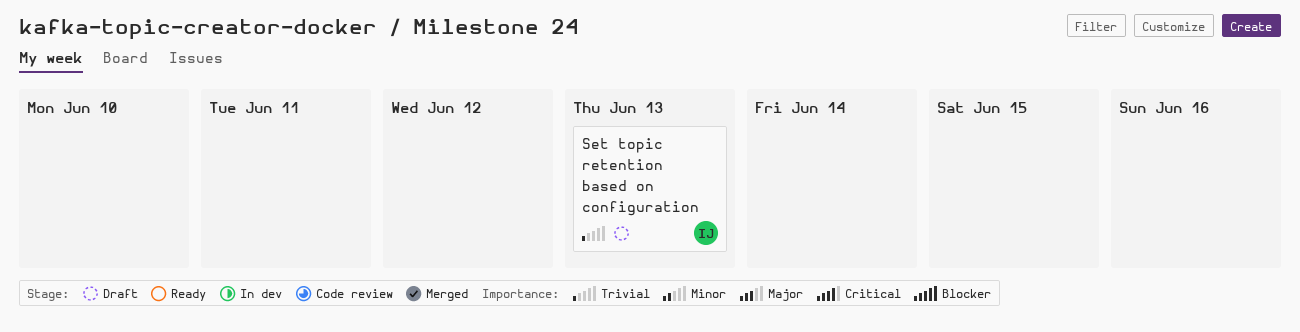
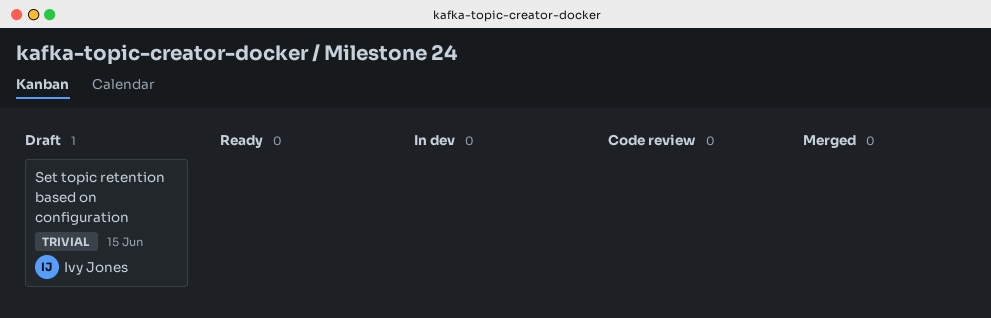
Set topic retention based on configuration, due: Jun 13 -> Jun 15

